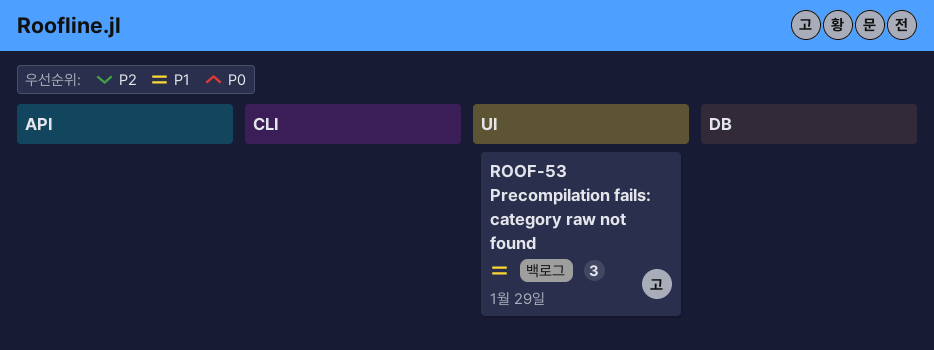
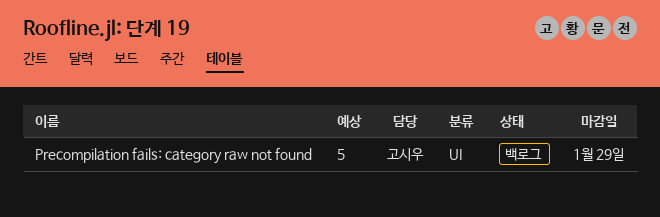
Precompilation fails: category raw not found, estimate: 3 -> 5

